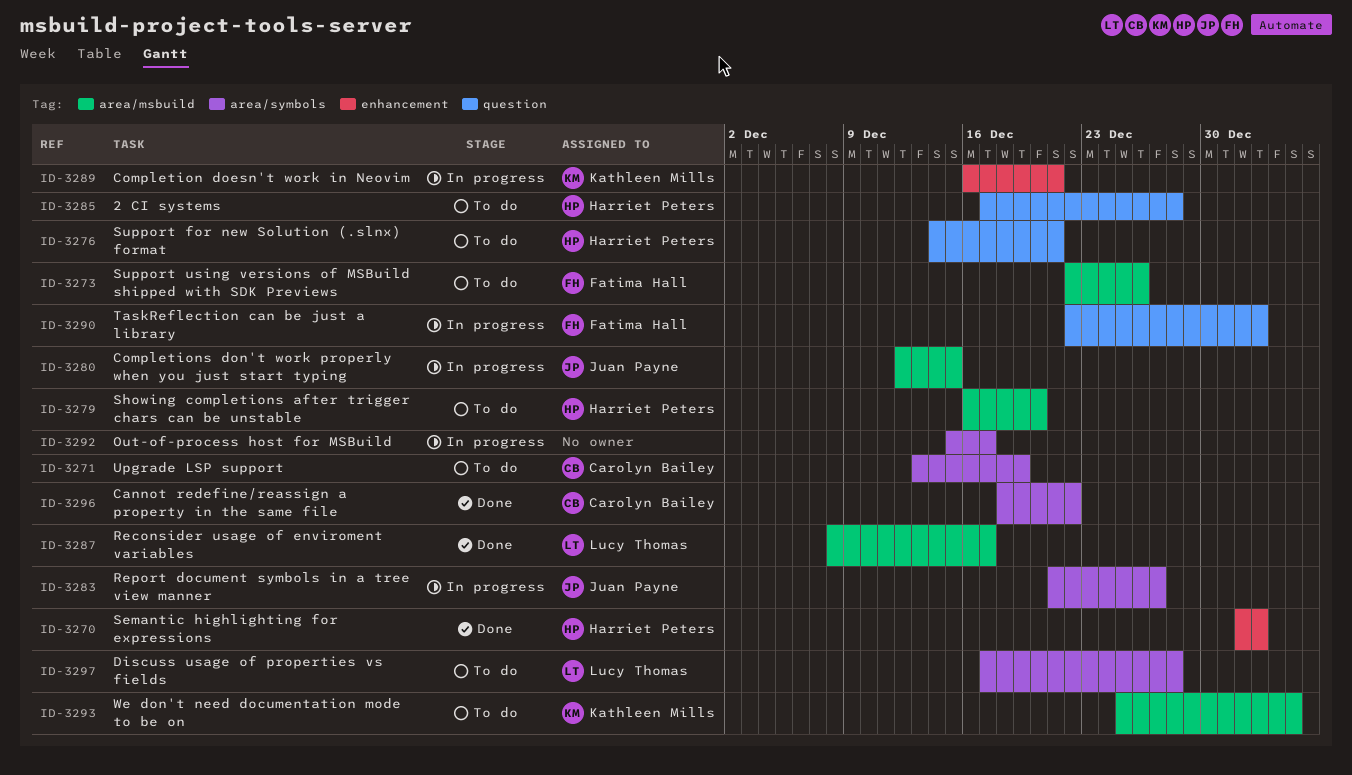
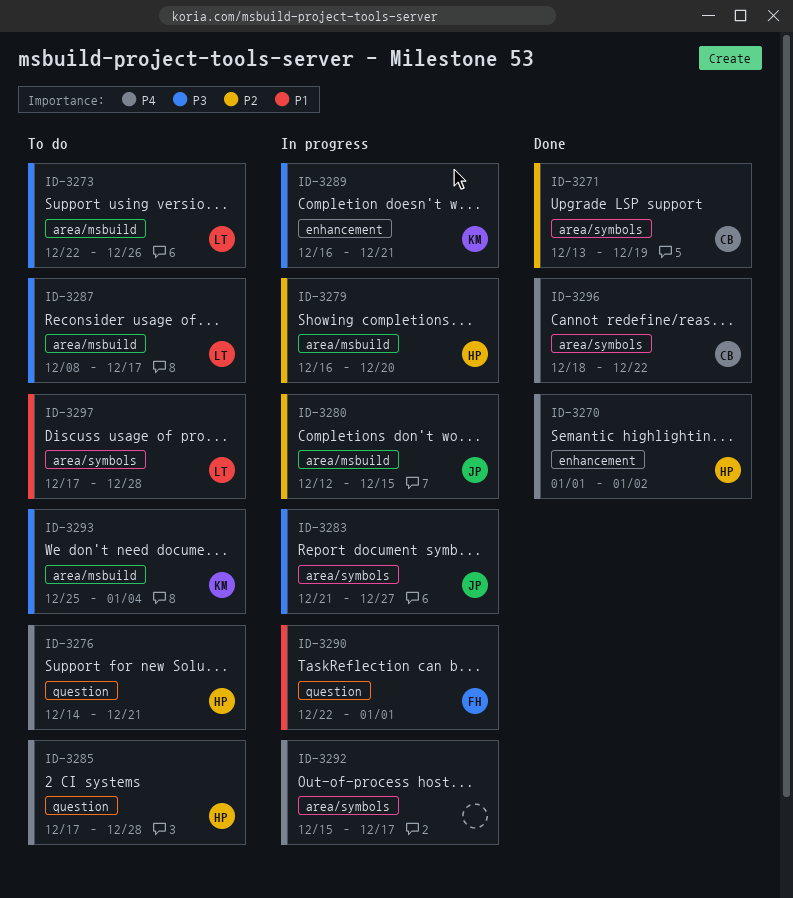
ID-3271, status: To do -> Done
ID-3273, owner: Fatima Hall -> Lucy Thomas
ID-3279, status: To do -> In progress
ID-3287, status: Done -> To do
ID-3290, due: Jan 2 -> Jan 1

